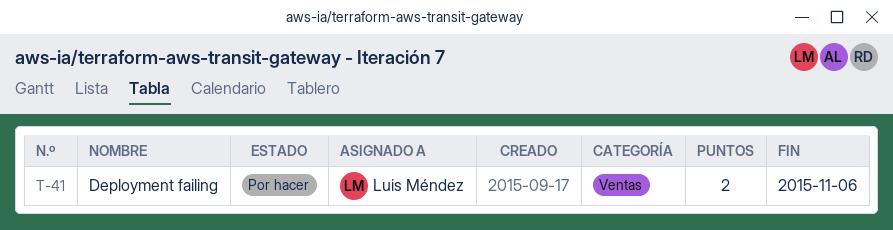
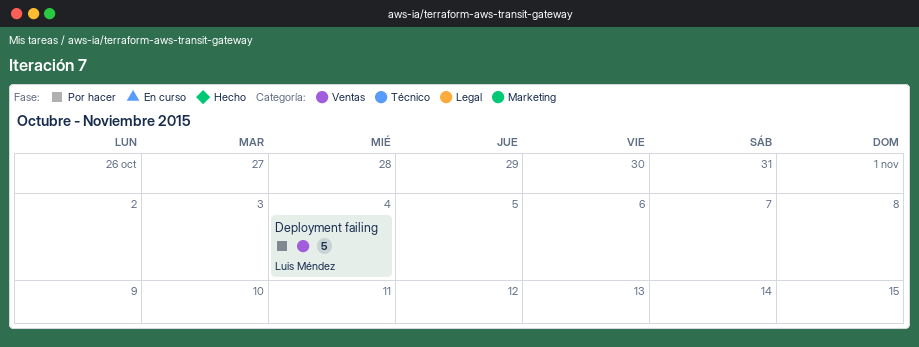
Deployment failing, estimate: 2 -> 5
Deployment failing, due: Nov 6 -> Nov 4

